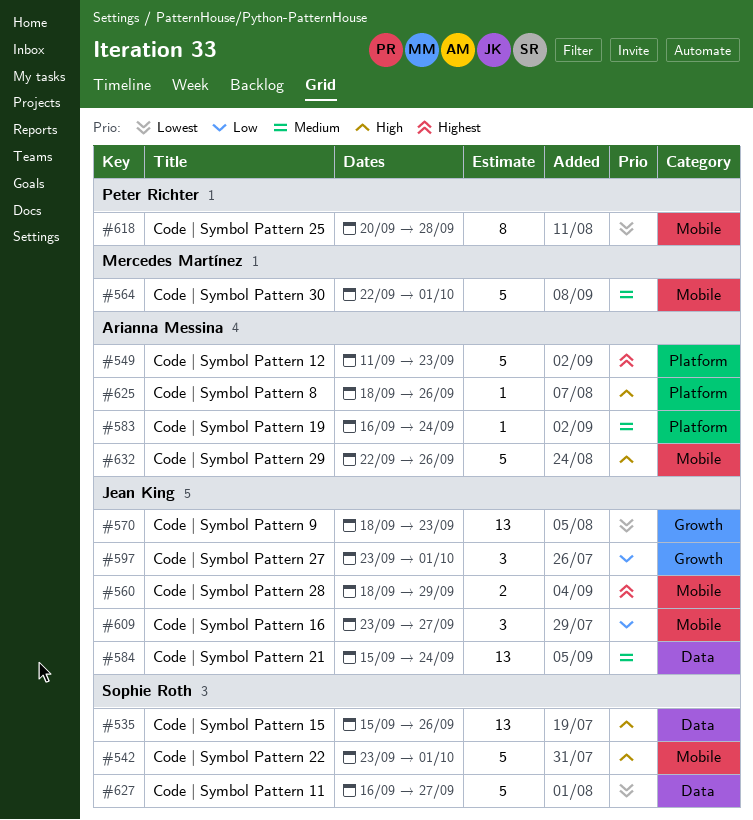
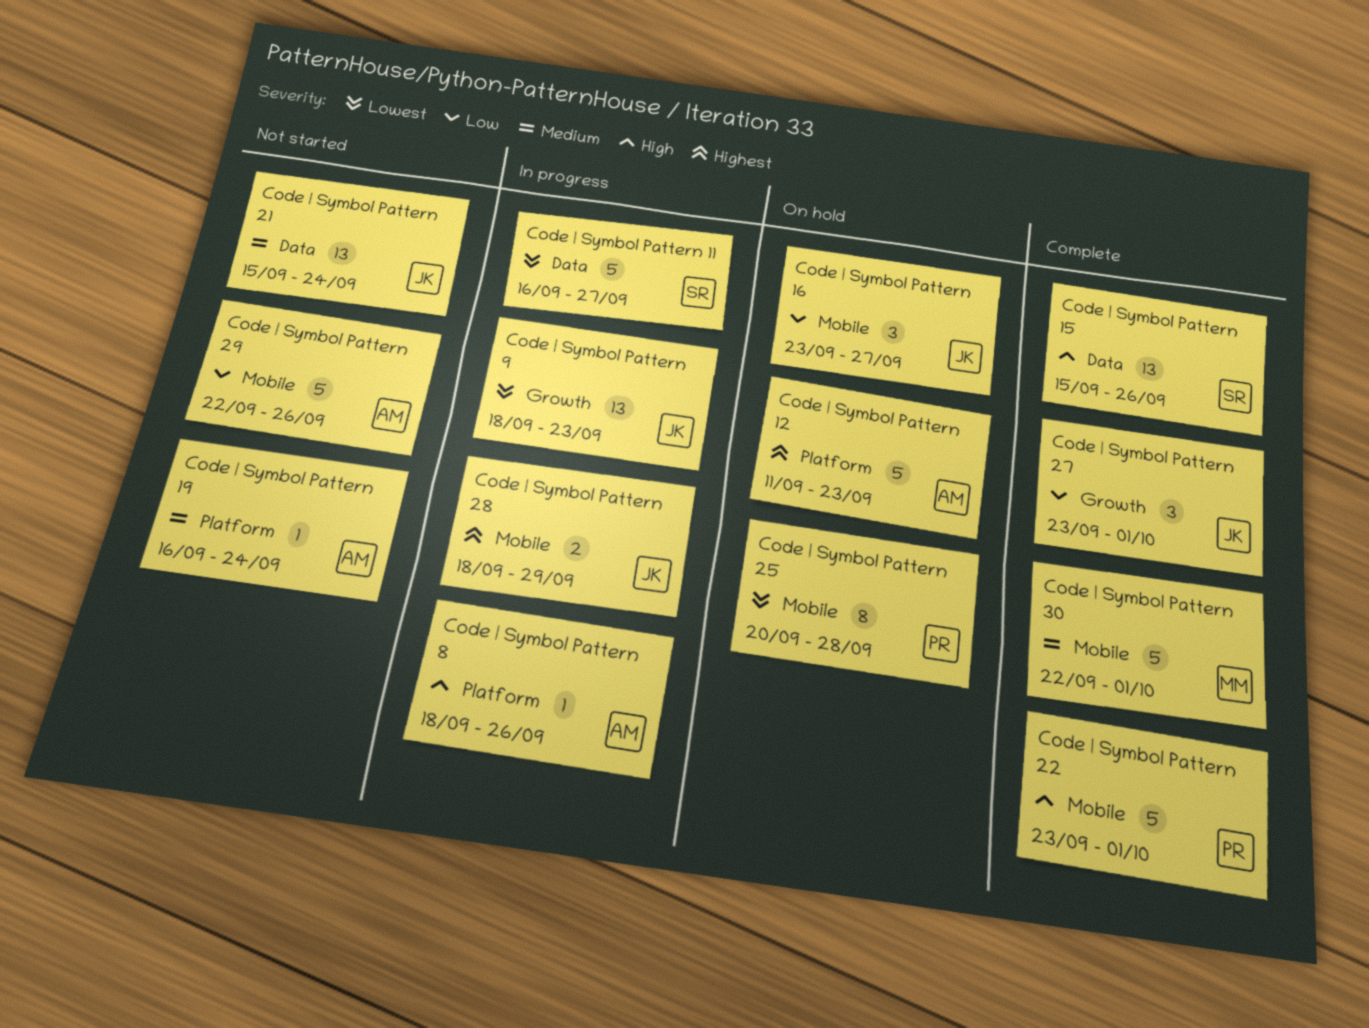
Code | Symbol Pattern 22, owner: Sophie Roth -> Peter Richter
Code | Symbol Pattern 29, priority: High -> Low

